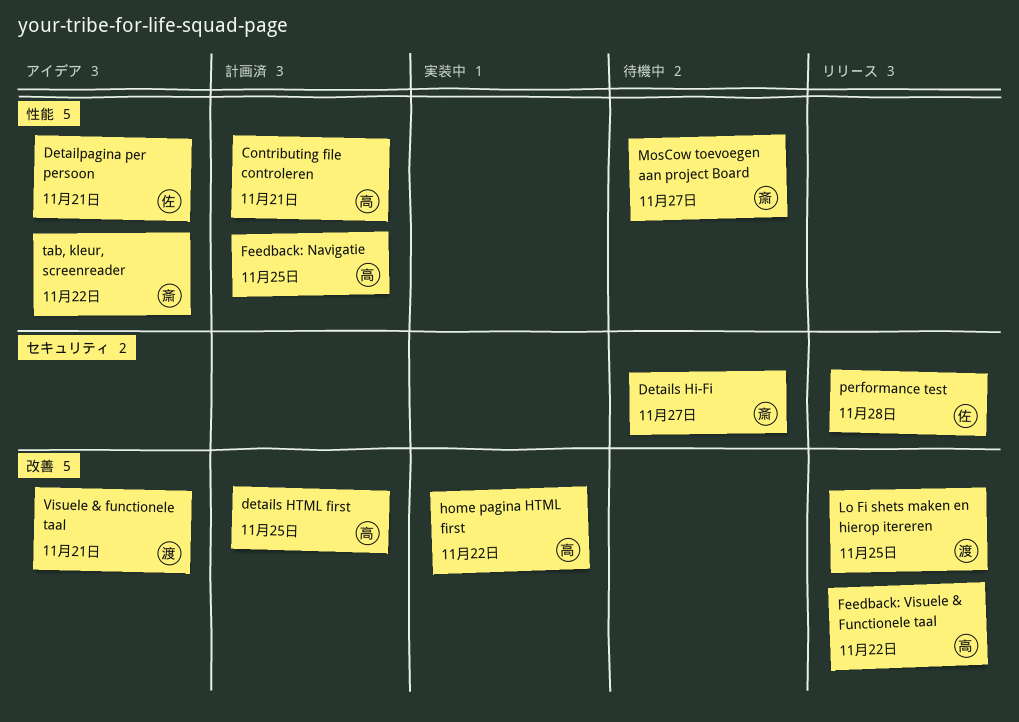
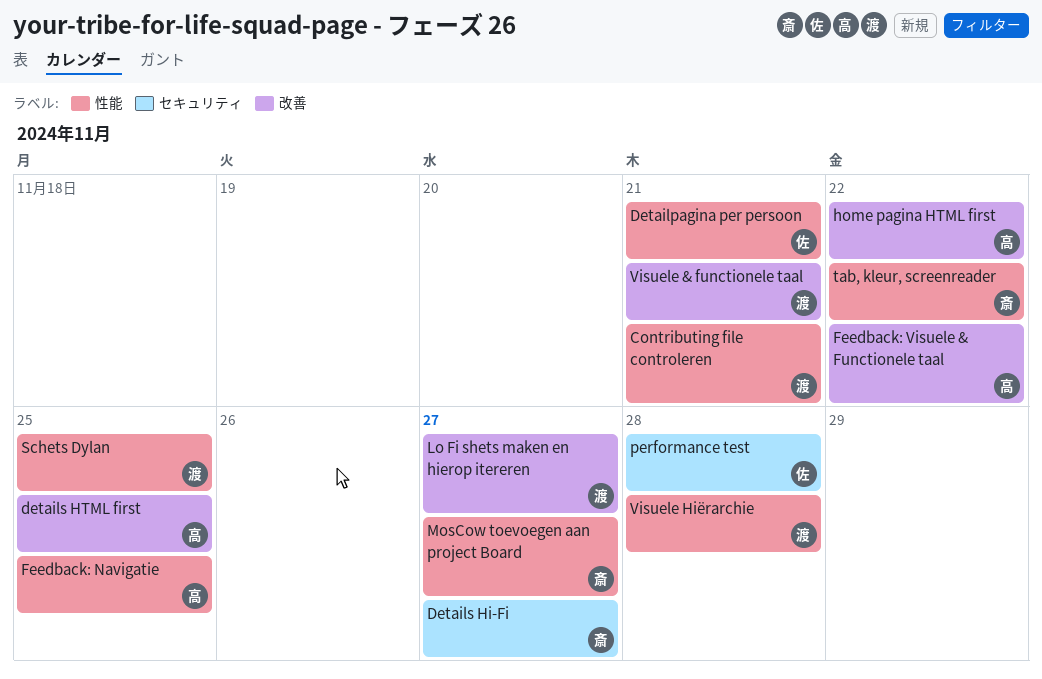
Contributing file controleren, owner: 高 -> 渡
Lo Fi shets maken en hierop itereren, due: Nov 25 -> Nov 27
Schets Dylan: none -> present
Visuele Hiërarchie: none -> present

